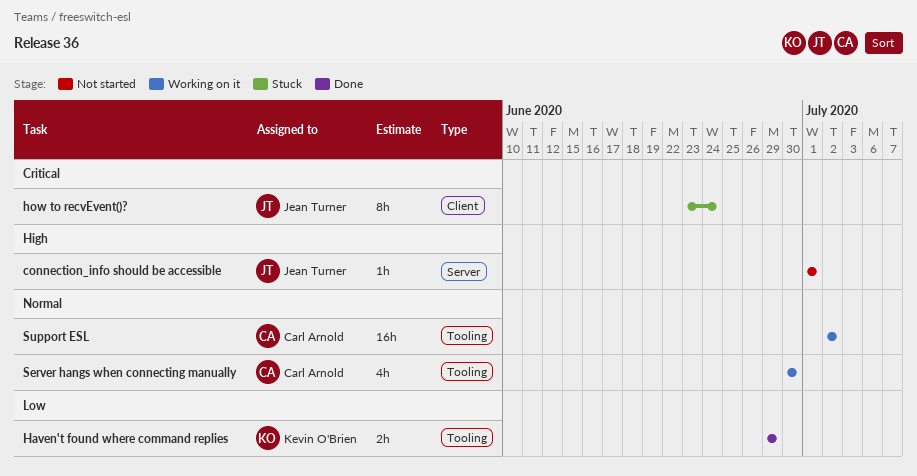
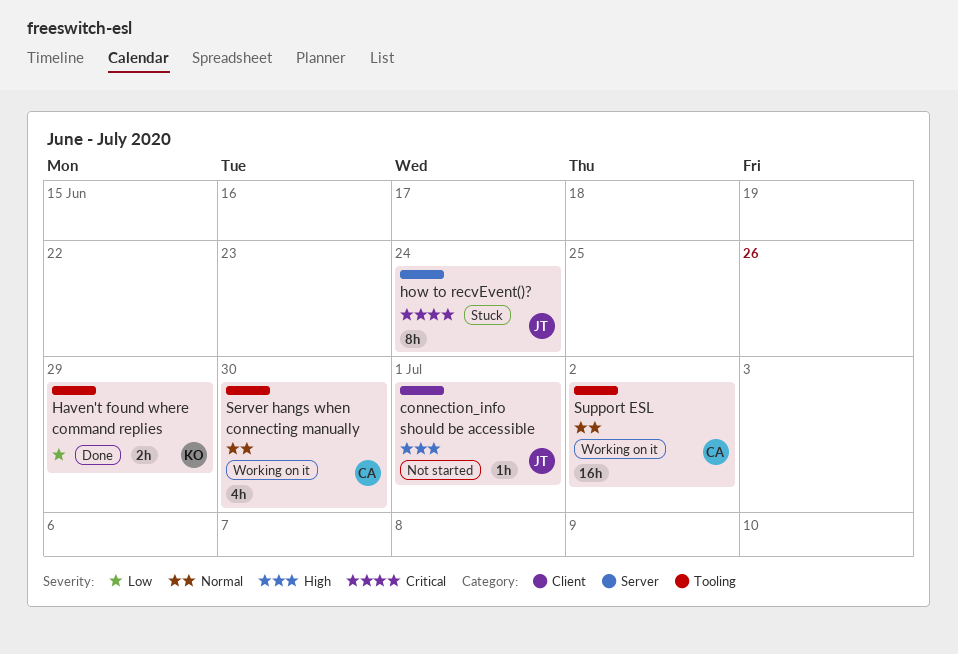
connection_info should be accessible, label: Server -> Client
how to recvEvent()?, label: Client -> Server

